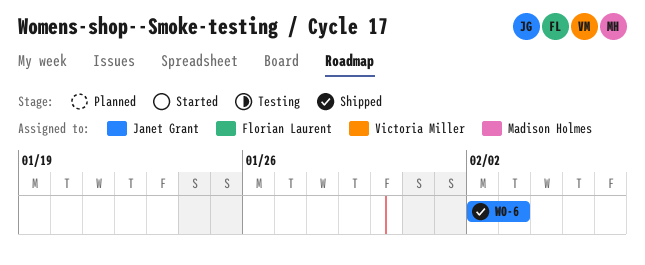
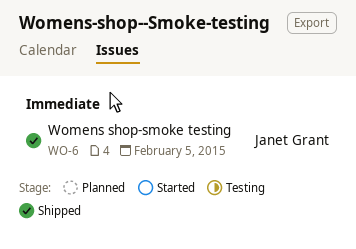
WO-6, due: Feb 3 -> Feb 5

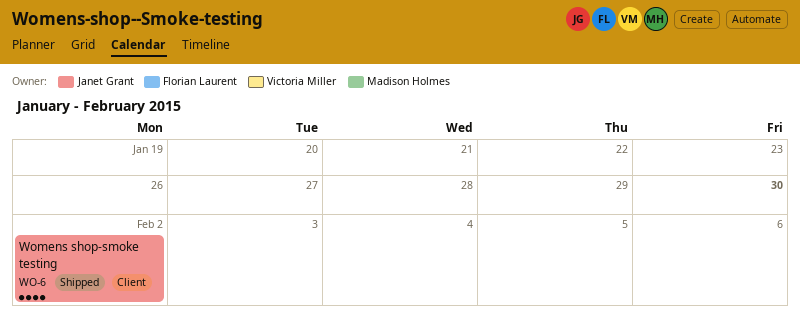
WO-6, due: Feb 5 -> Feb 2

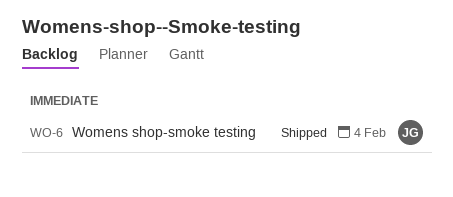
WO-6, due: Feb 2 -> Feb 4

